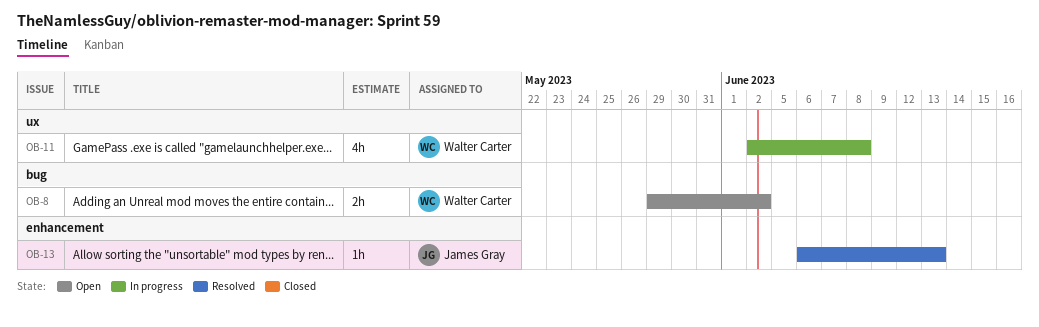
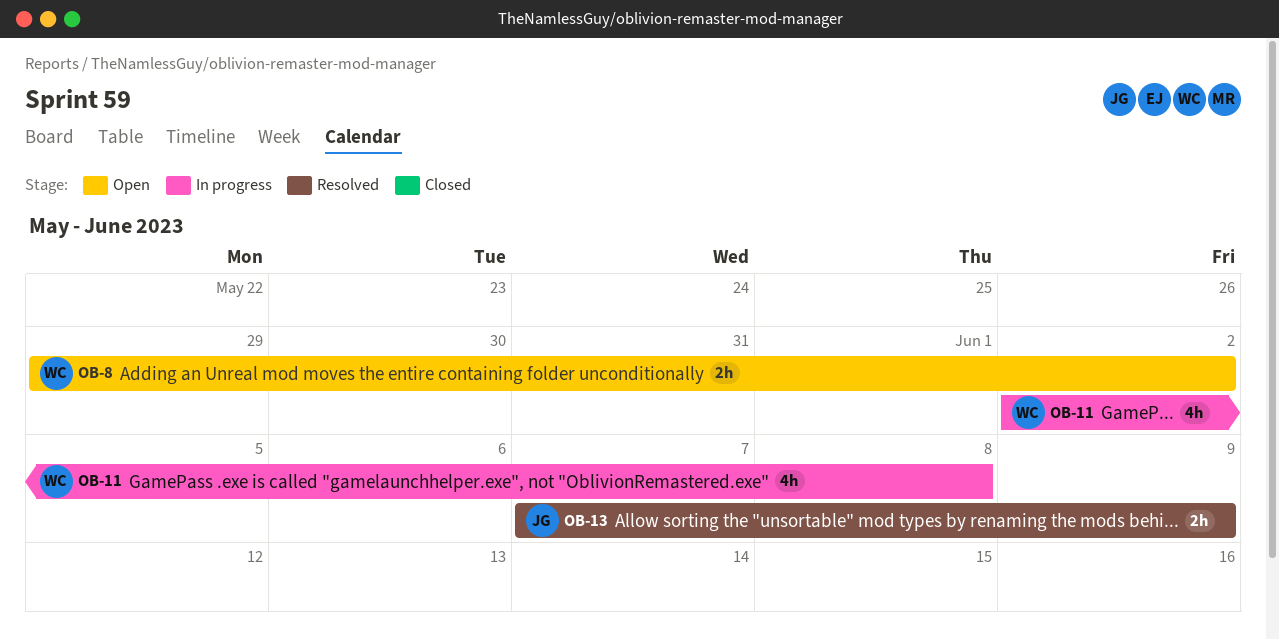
OB-13, estimate: 1h -> 2h
OB-13, start: Jun 6 -> Jun 7
OB-13, due: Jun 13 -> Jun 9

